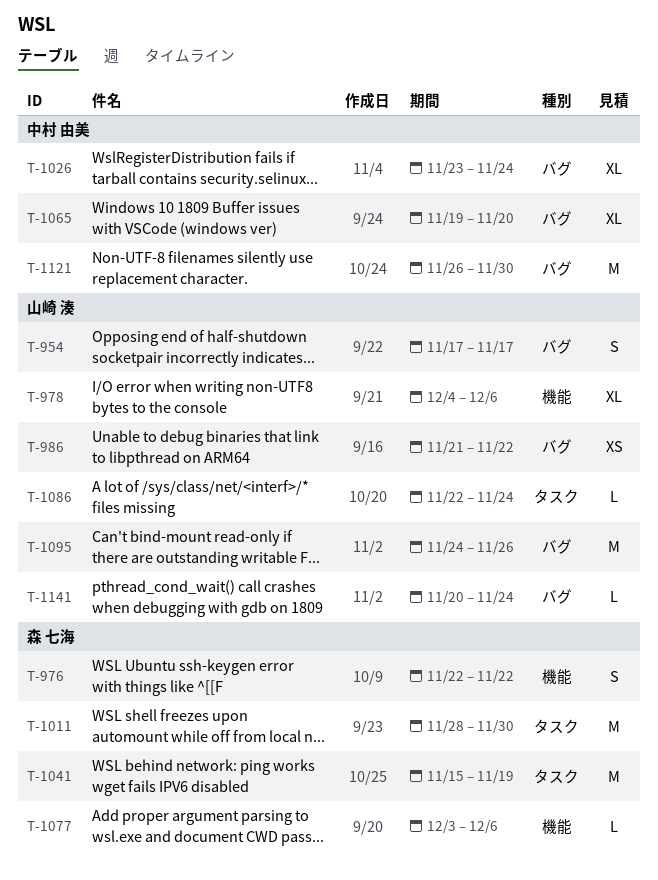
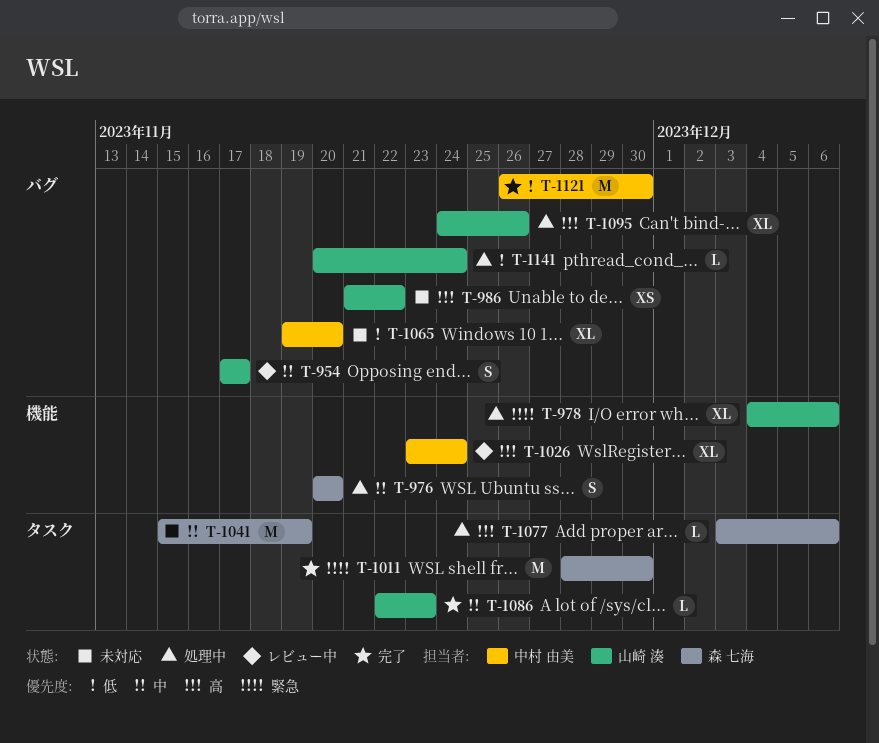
T-976, start: Nov 22 -> Nov 20
T-976, due: Nov 22 -> Nov 20
T-1026, label: バグ -> 機能
T-1077, label: 機能 -> タスク
T-1086, due: Nov 24 -> Nov 23
T-1095, estimate: M -> XL

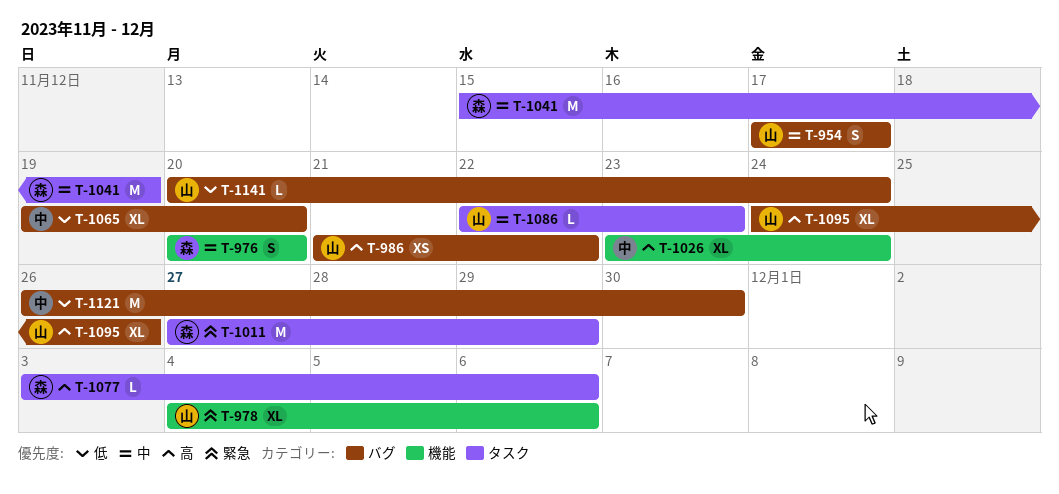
T-1011, start: Nov 28 -> Nov 27
T-1011, due: Nov 30 -> Nov 29

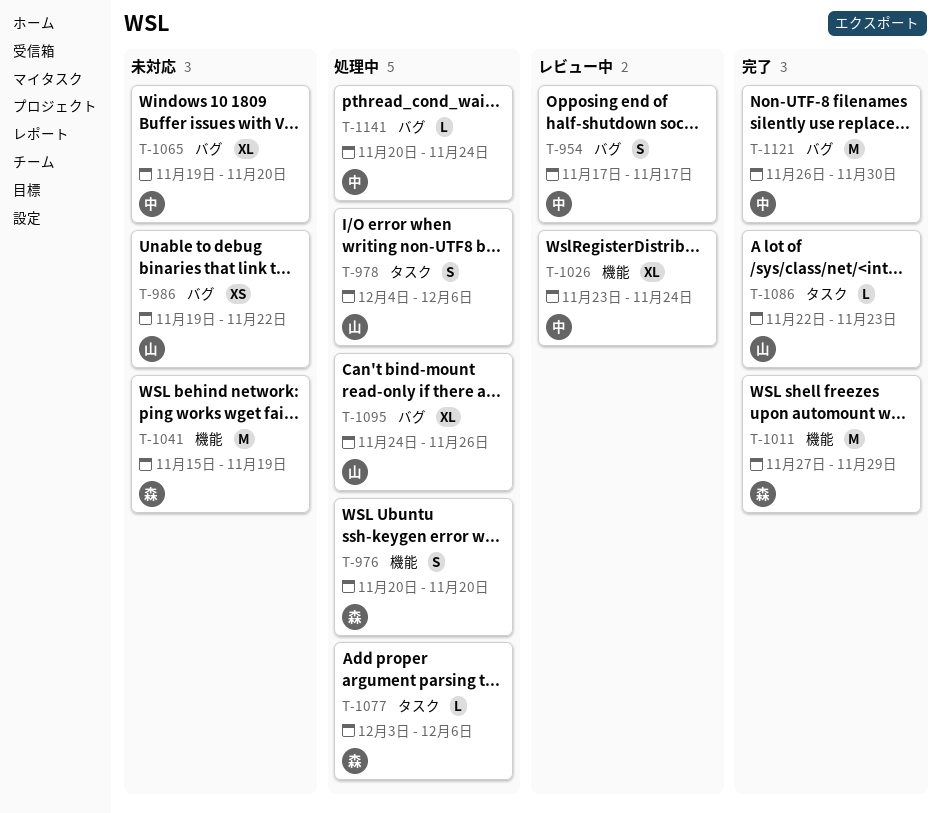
T-954, owner: 山 -> 中
T-978, label: 機能 -> タスク
T-978, estimate: XL -> S
T-986, start: Nov 21 -> Nov 19
T-1011, label: タスク -> 機能
T-1041, label: タスク -> 機能
T-1141, owner: 山 -> 中

